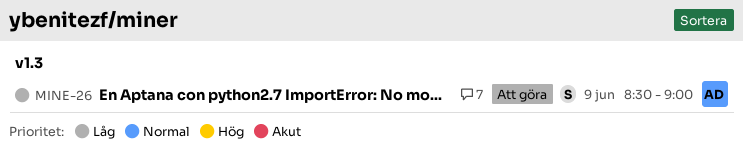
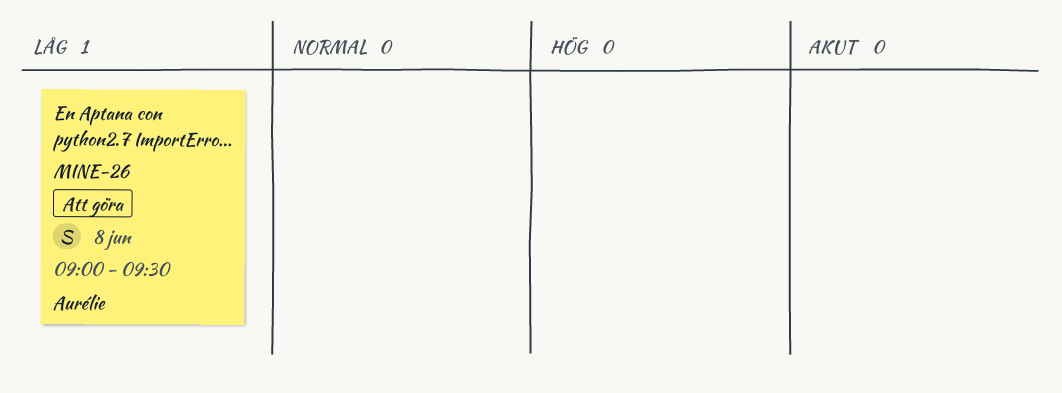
MINE-26, day: Jun 9 -> Jun 8
MINE-26, begins: 08:30 -> 09:00
MINE-26, ends: 09:00 -> 09:30

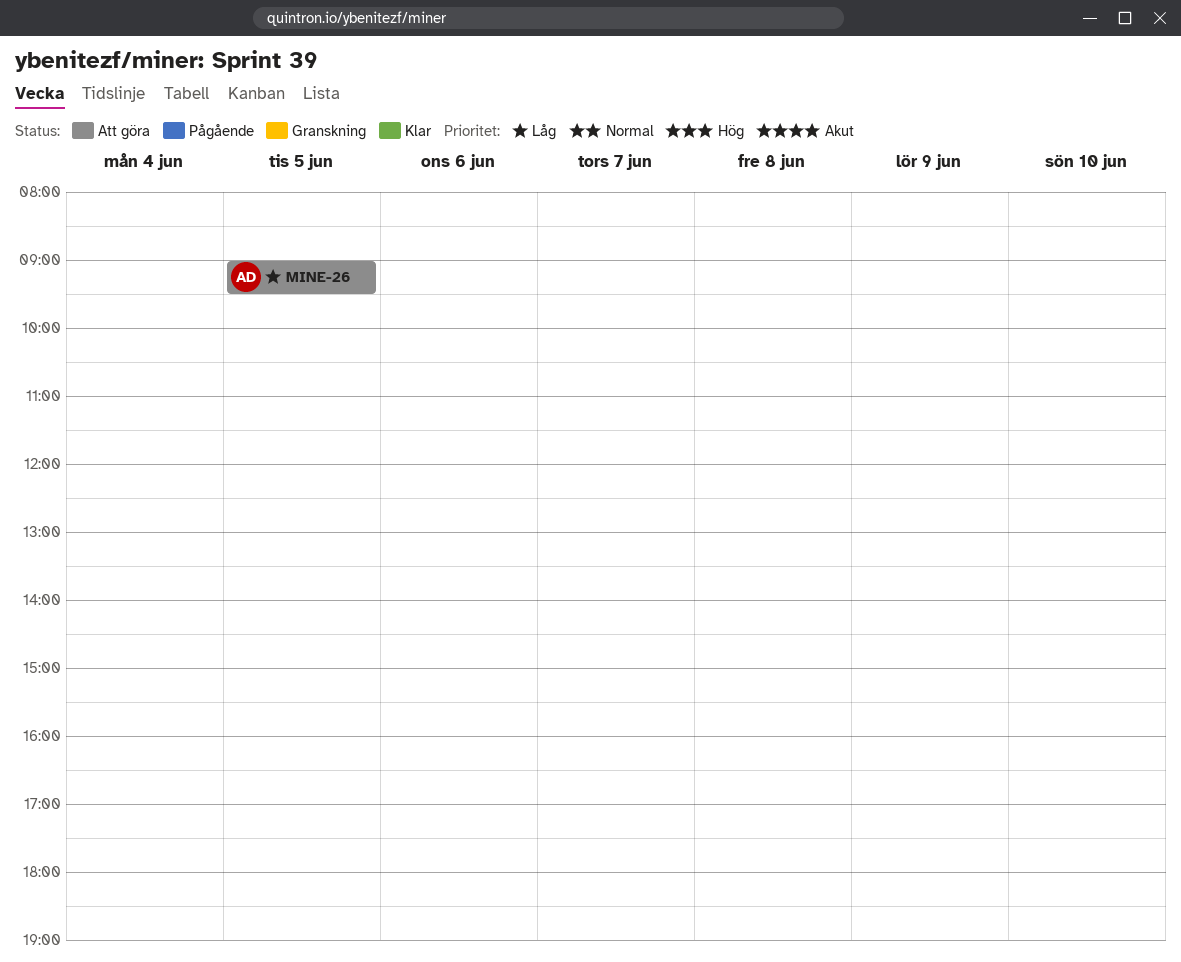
MINE-26, day: Jun 8 -> Jun 5

